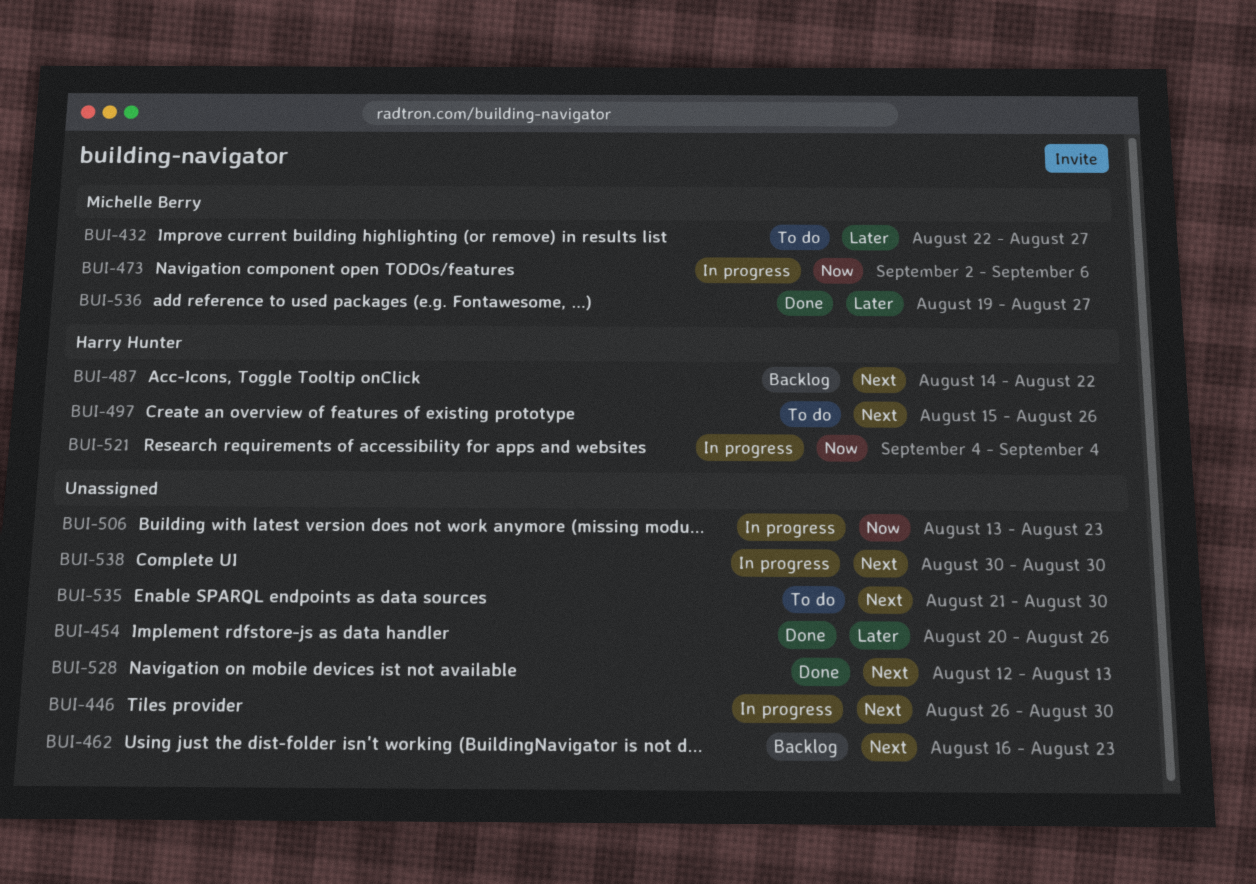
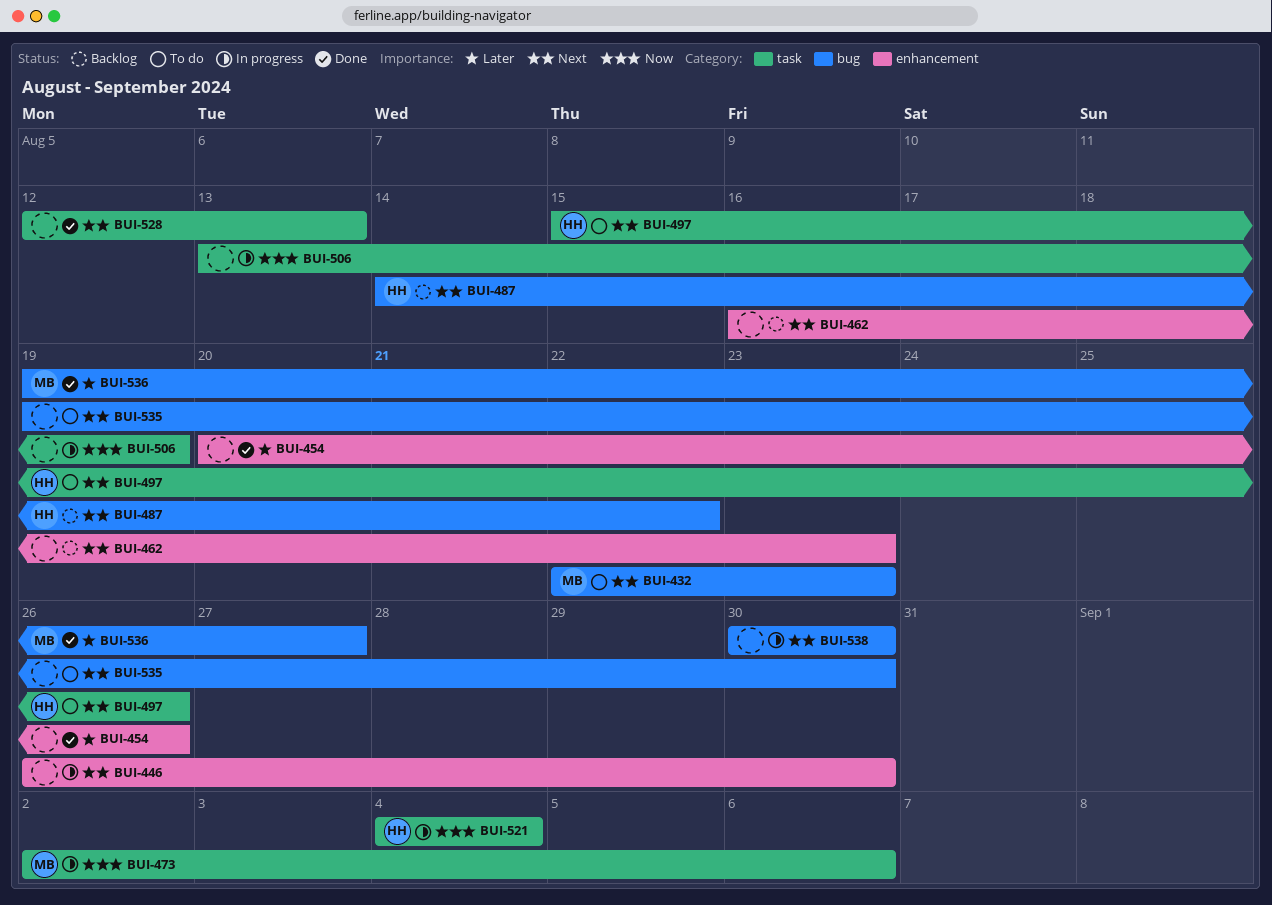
BUI-432, priority: Later -> Next
BUI-432, due: Aug 27 -> Aug 23
BUI-506, due: Aug 23 -> Aug 19
BUI-535, start: Aug 21 -> Aug 19

